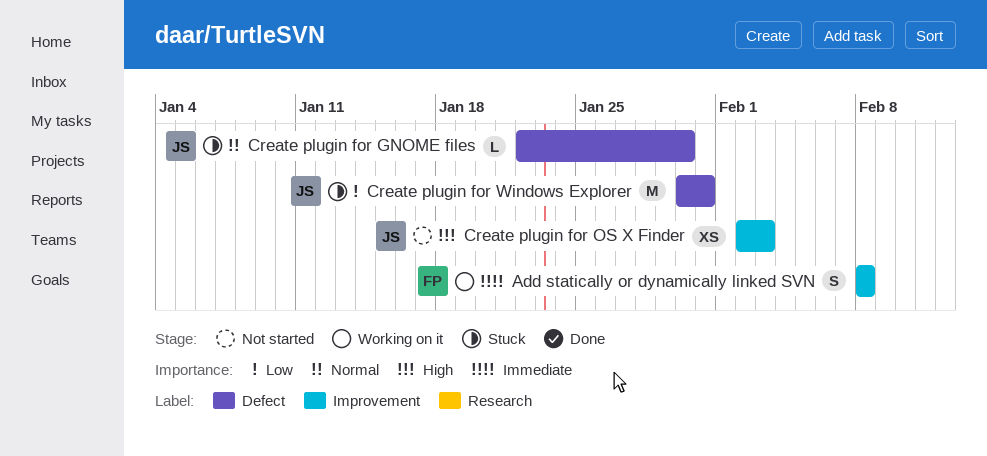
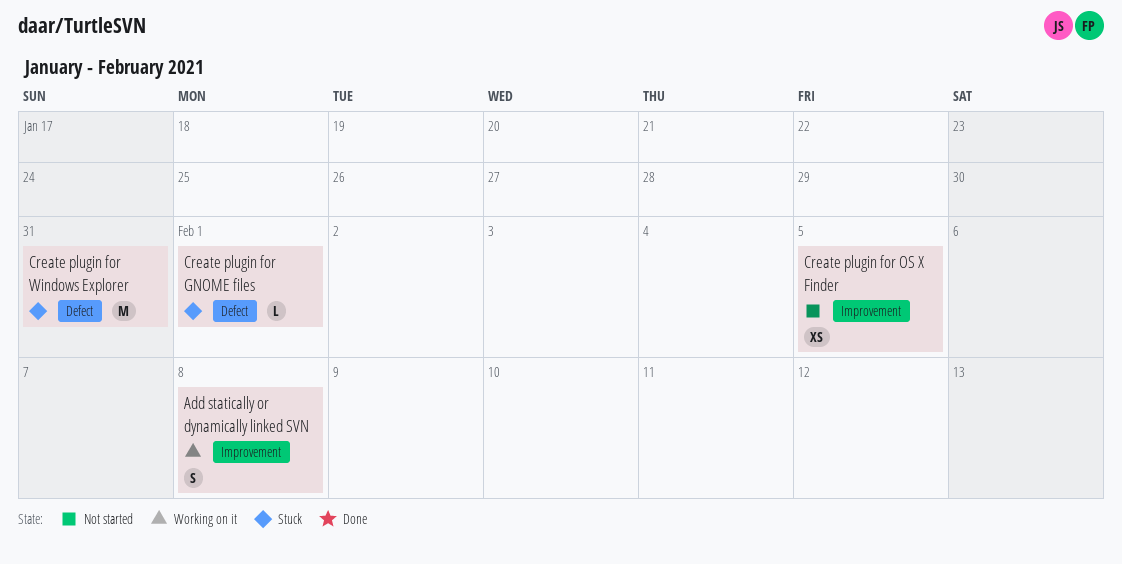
Create plugin for GNOME files, due: Jan 30 -> Feb 1
Create plugin for OS X Finder, due: Feb 3 -> Feb 5

